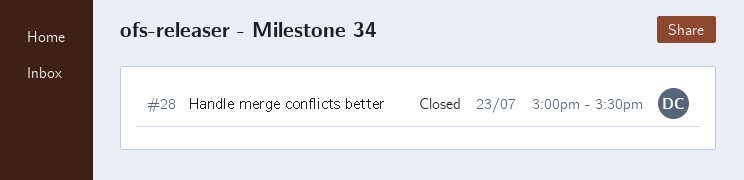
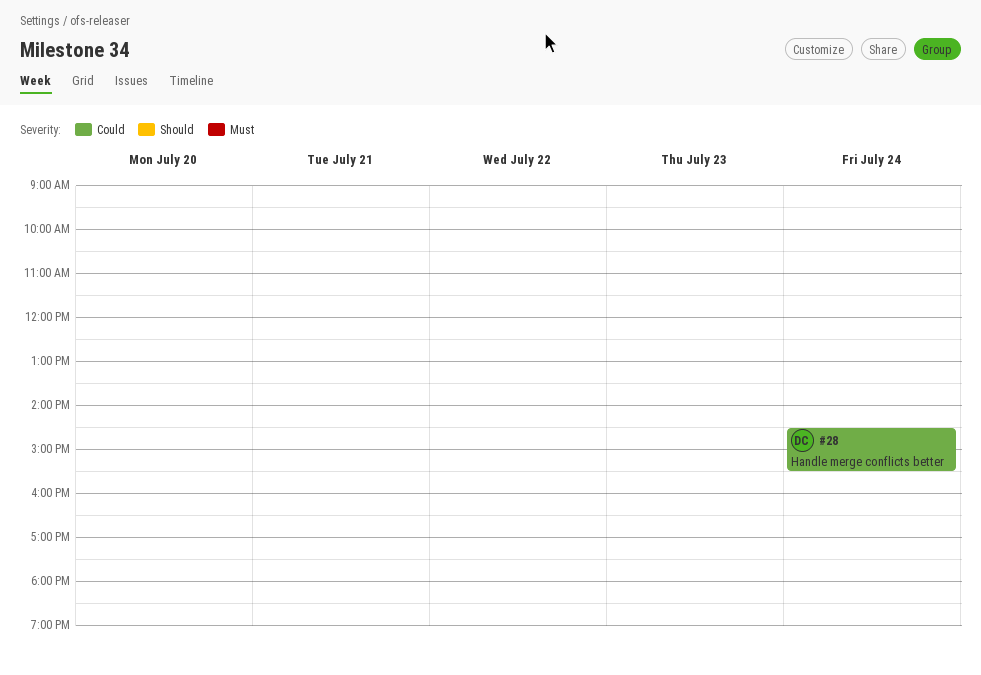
#28, day: Jul 23 -> Jul 24
#28, begins: 15:00 -> 14:30

